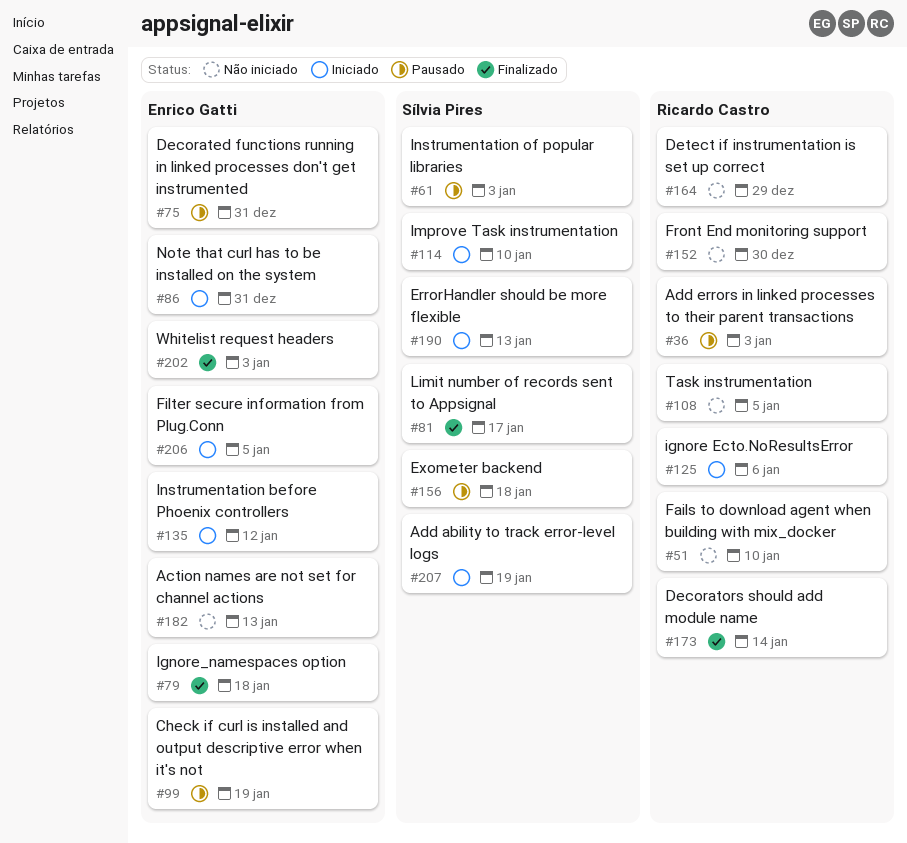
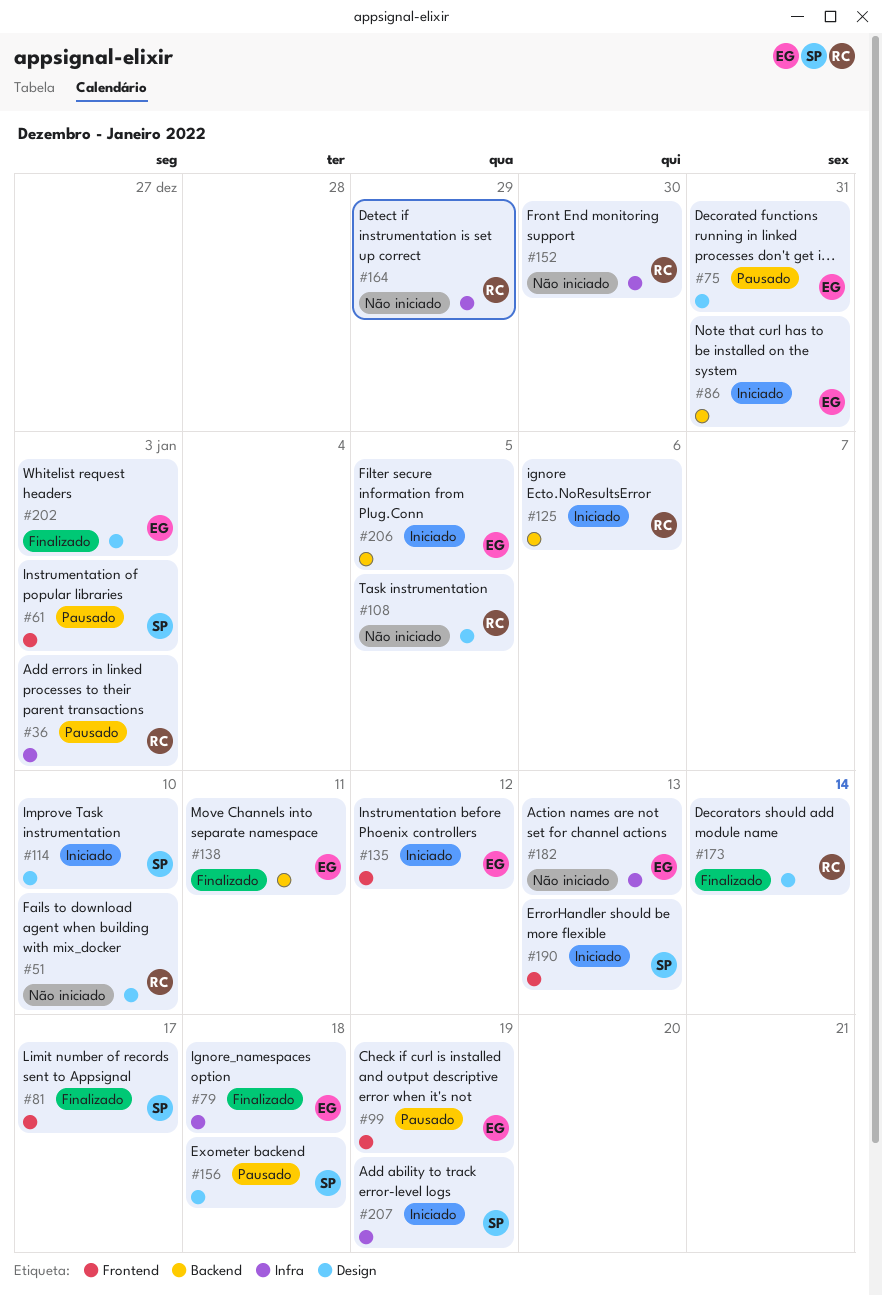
#138: none -> present

